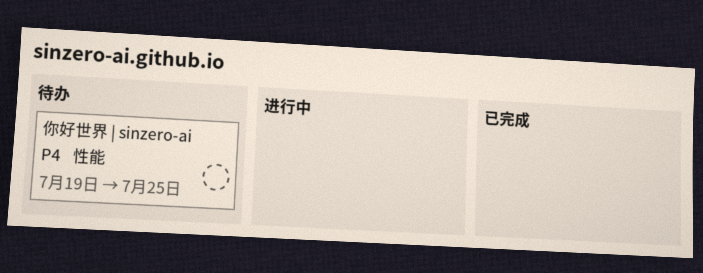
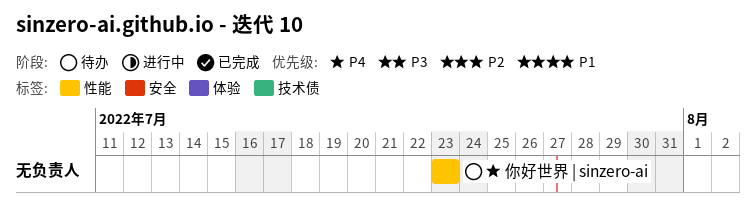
你好世界 | sinzero-ai, start: Jul 19 -> Jul 23
你好世界 | sinzero-ai, due: Jul 25 -> Jul 23

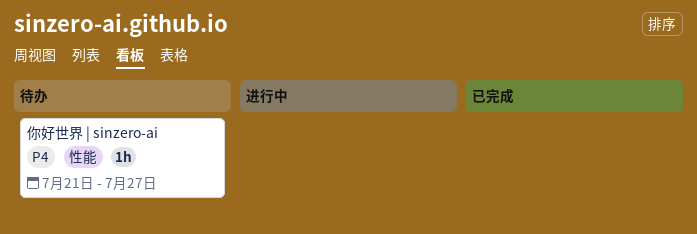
你好世界 | sinzero-ai, start: Jul 23 -> Jul 21
你好世界 | sinzero-ai, due: Jul 23 -> Jul 27

